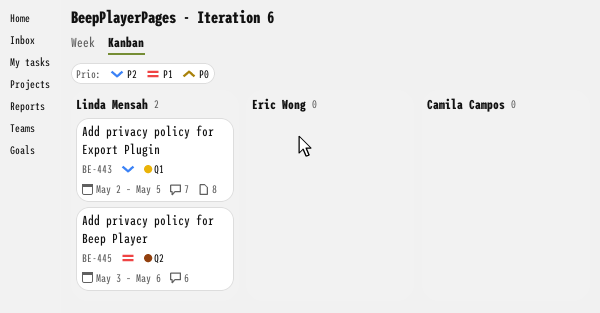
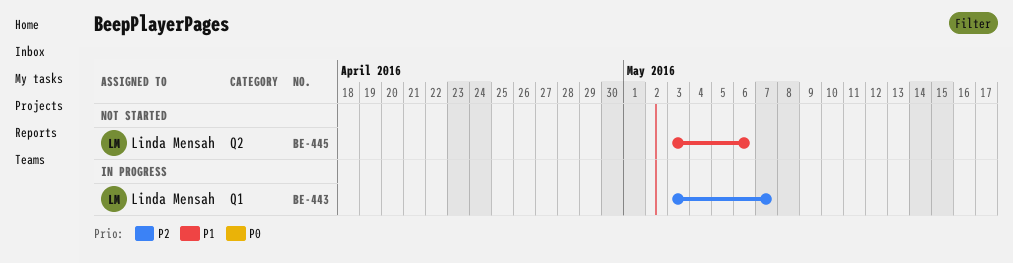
BE-443, start: May 2 -> May 3
BE-443, due: May 5 -> May 7

